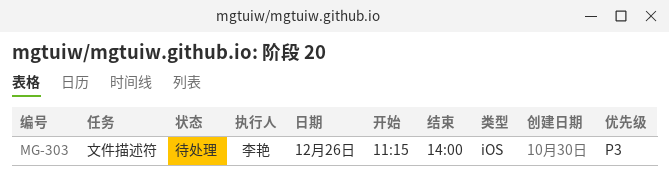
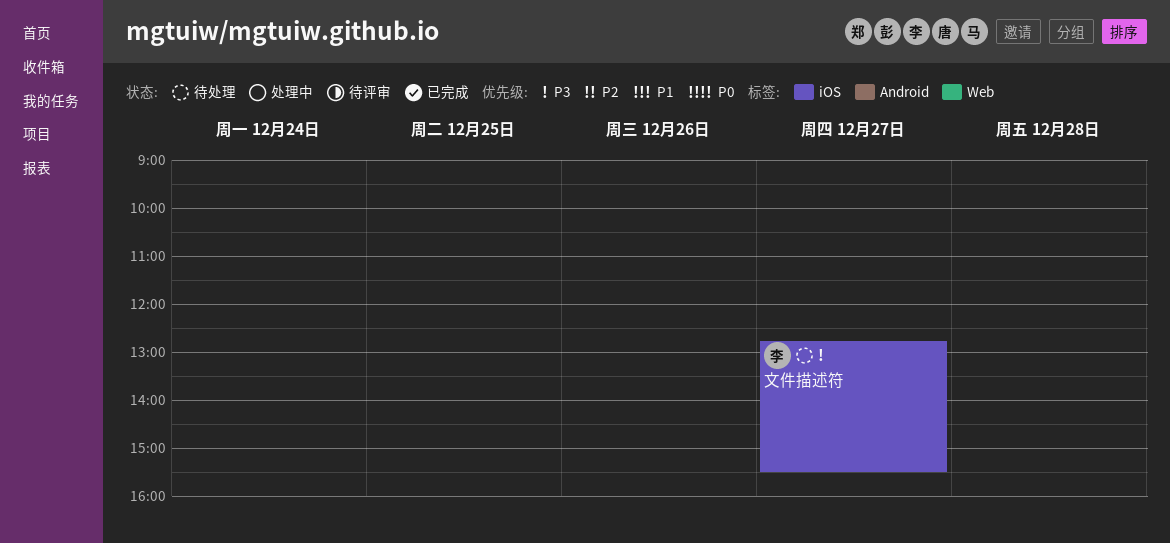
文件描述符, day: Dec 26 -> Dec 27
文件描述符, begins: 11:15 -> 12:45
文件描述符, ends: 14:00 -> 15:30

